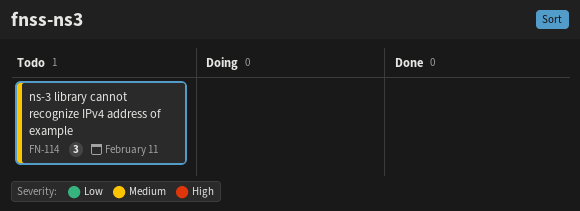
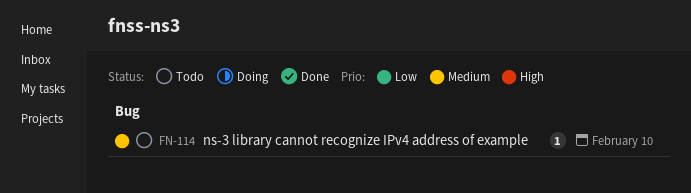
FN-114, estimate: 3 -> 1
FN-114, due: Feb 11 -> Feb 10

